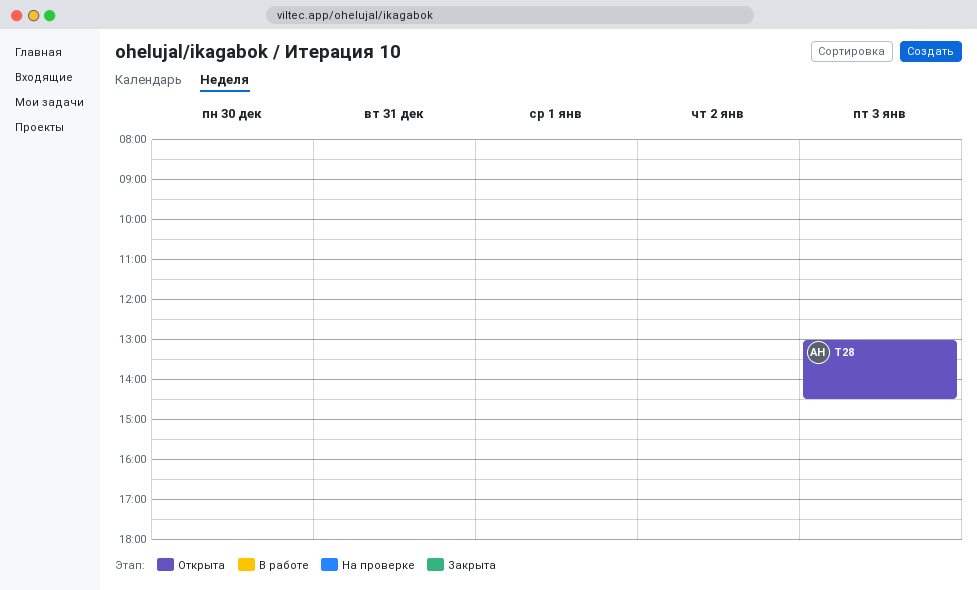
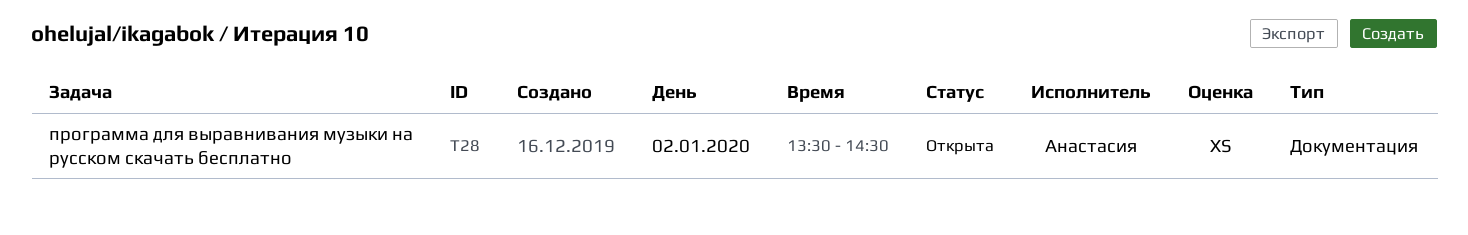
T28, day: Jan 3 -> Jan 2
T28, begins: 13:00 -> 13:30

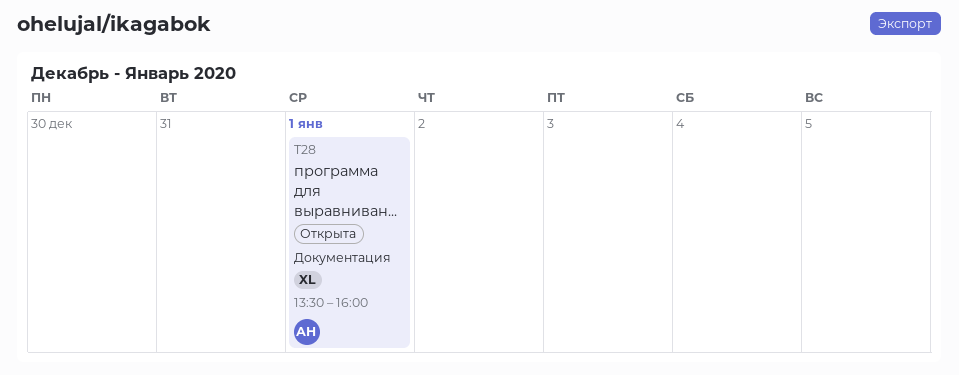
T28, estimate: XS -> XL
T28, day: Jan 2 -> Jan 1
T28, ends: 14:30 -> 16:00

